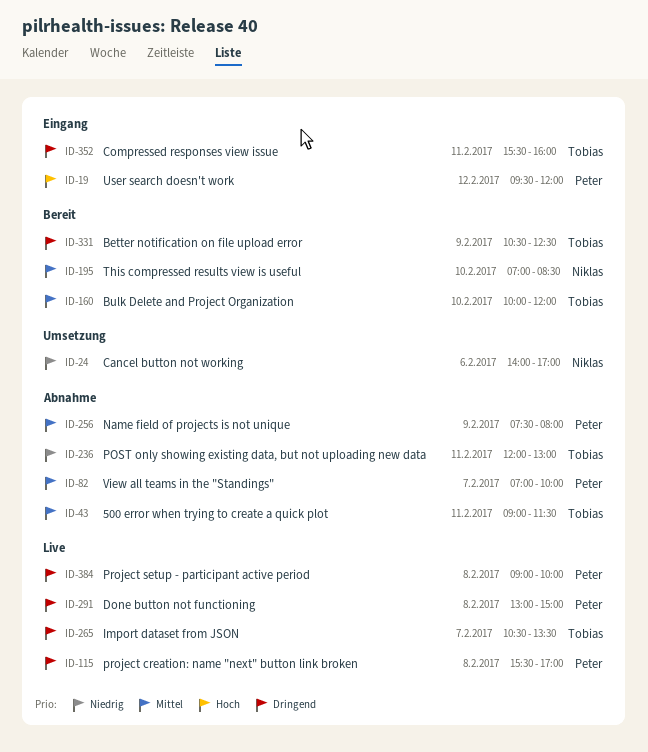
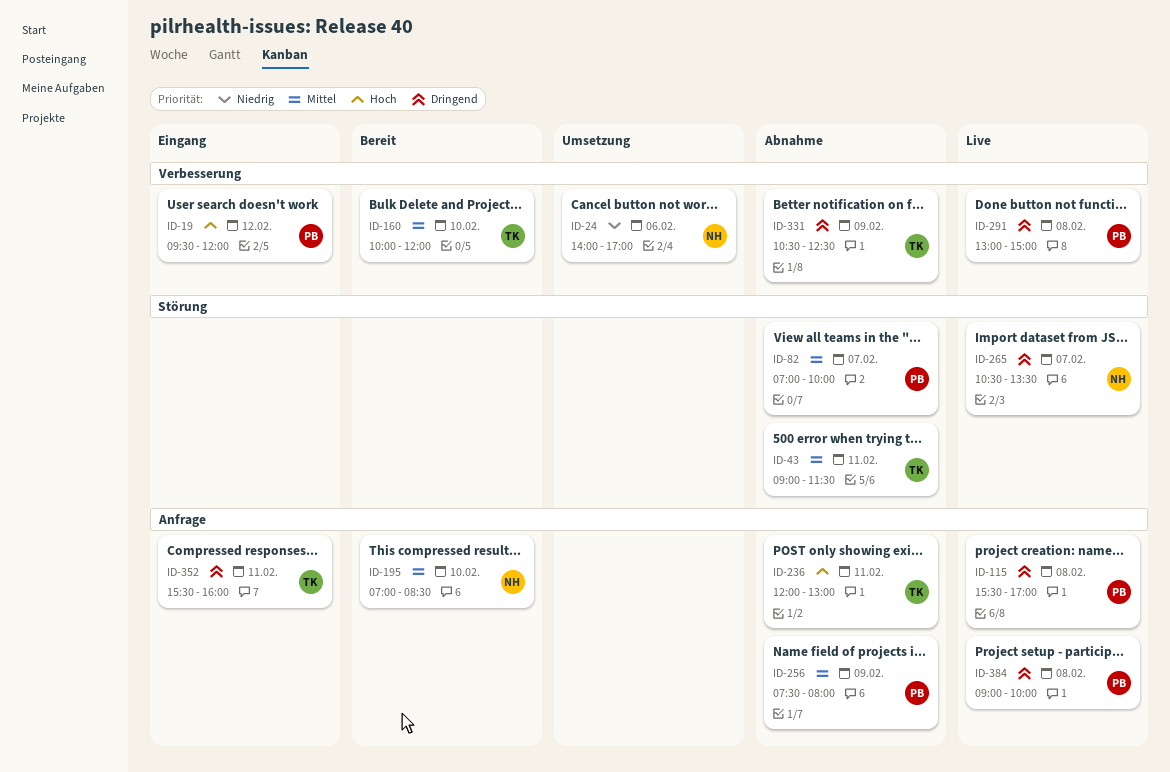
ID-236, priority: Niedrig -> Hoch
ID-265, owner: Tobias -> Niklas
ID-331, status: Bereit -> Abnahme

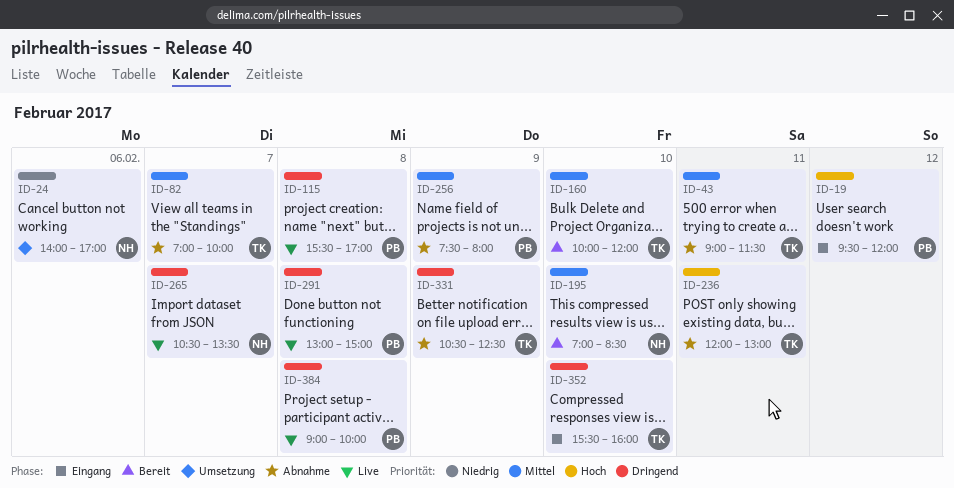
ID-82, owner: PB -> TK
ID-352, day: Feb 11 -> Feb 10

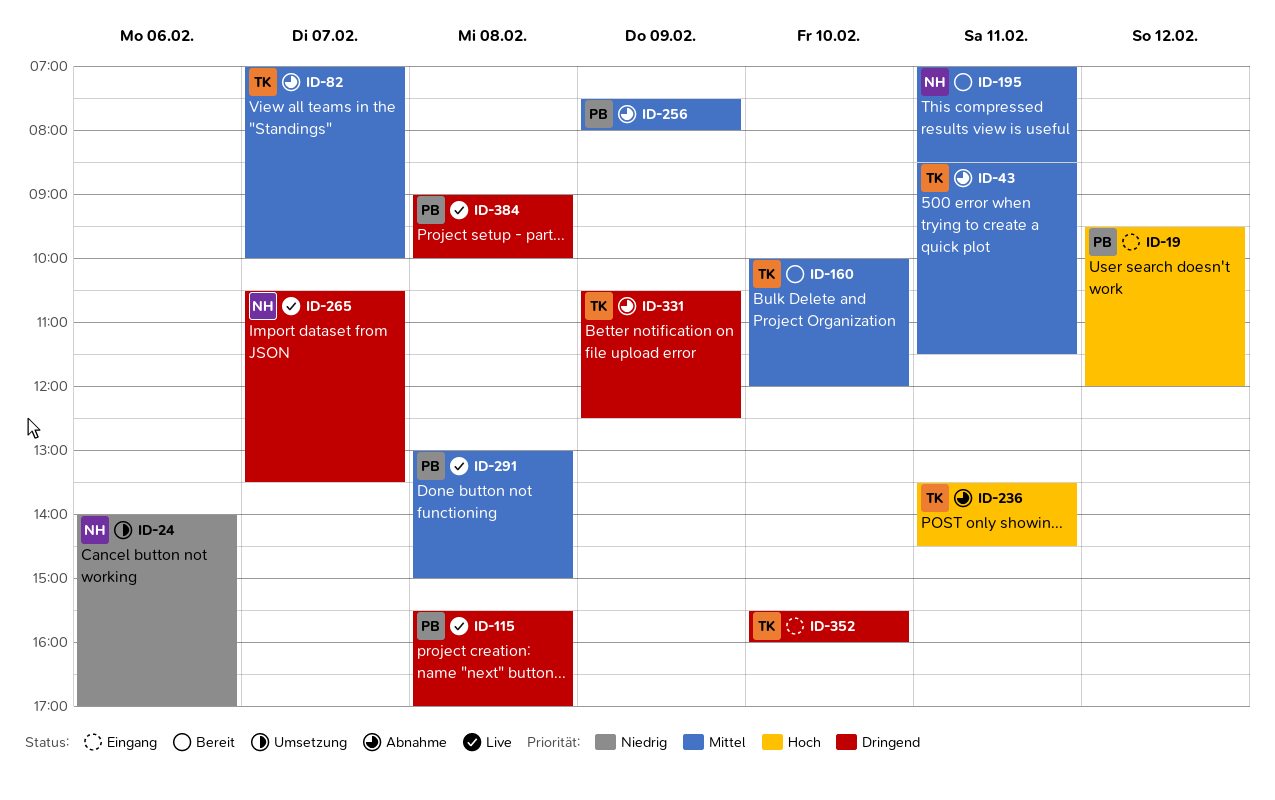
ID-43, begins: 09:00 -> 08:30
ID-195, day: Feb 10 -> Feb 11
ID-236, begins: 12:00 -> 13:30
ID-236, ends: 13:00 -> 14:30
ID-291, priority: Dringend -> Mittel

